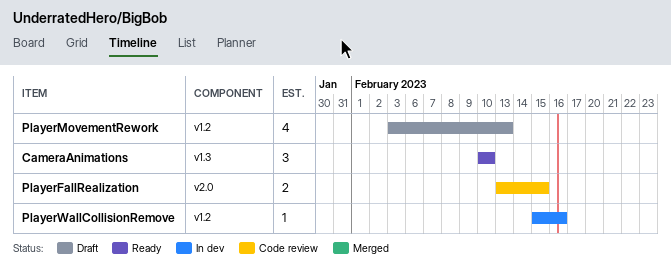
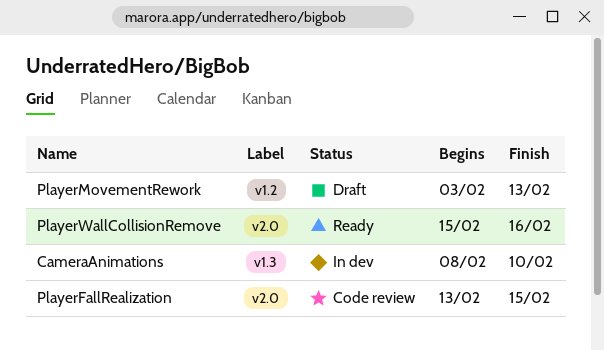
CameraAnimations, status: Ready -> In dev
CameraAnimations, start: Feb 10 -> Feb 8
PlayerWallCollisionRemove, status: In dev -> Ready
PlayerWallCollisionRemove, label: v1.2 -> v2.0

